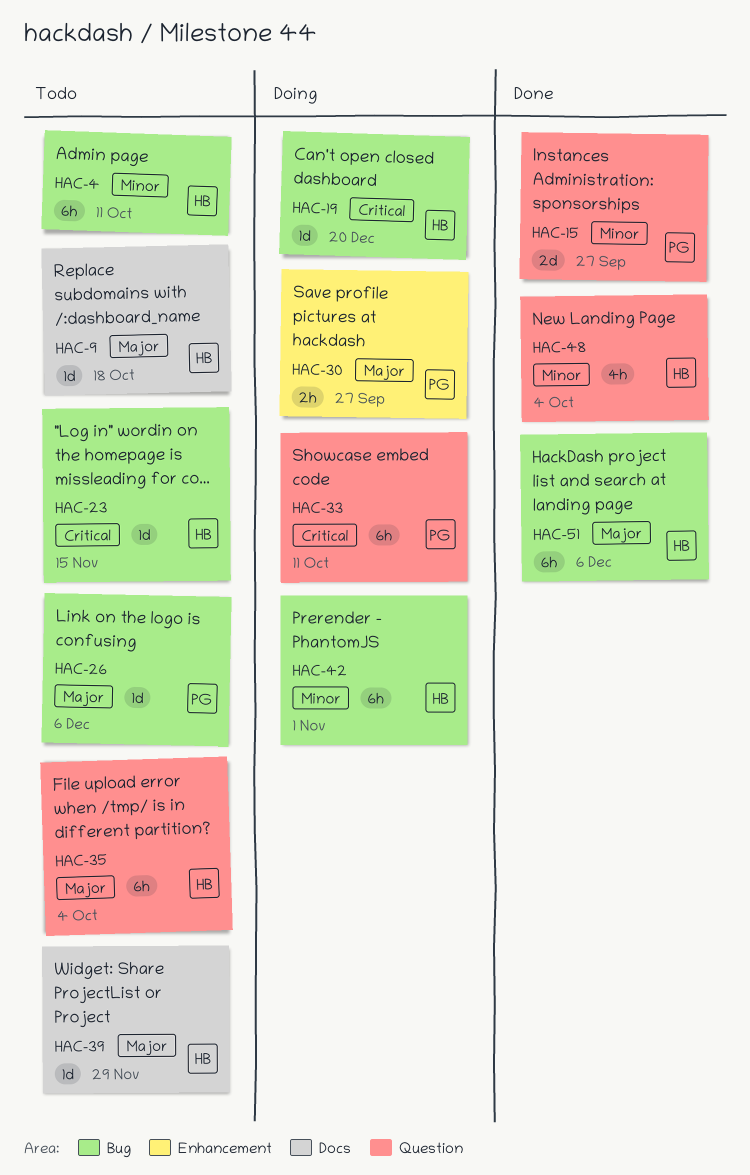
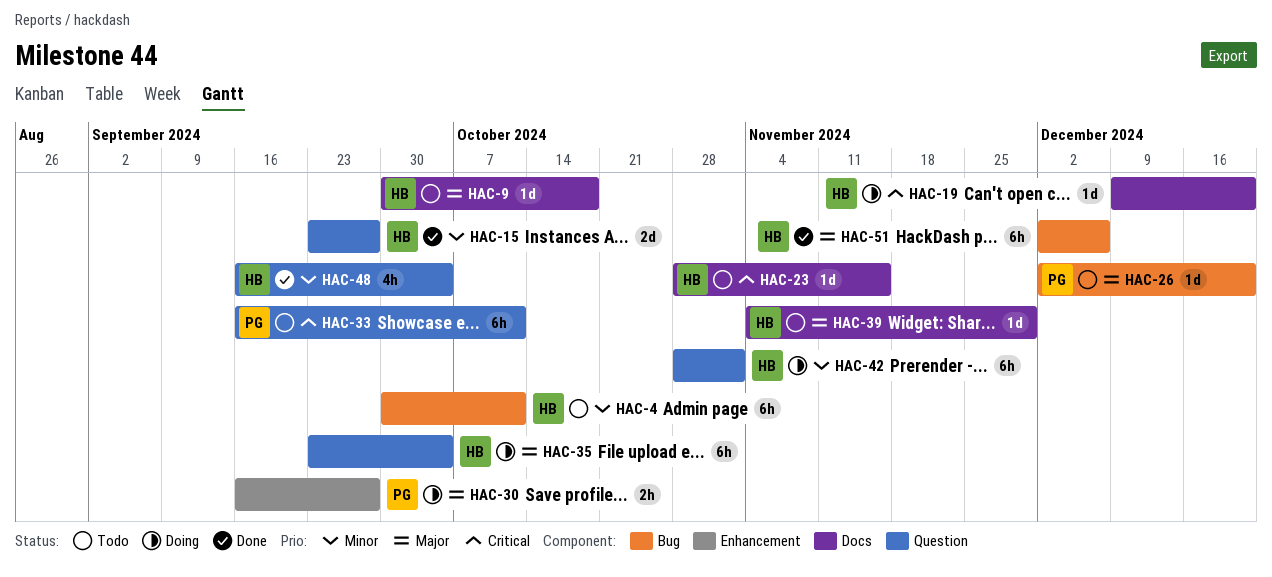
HAC-15, owner: PG -> HB
HAC-19, label: Bug -> Docs
HAC-23, label: Bug -> Docs
HAC-26, due: Dec 6 -> Dec 20
HAC-33, status: Doing -> Todo
HAC-35, status: Todo -> Doing
HAC-42, label: Bug -> Question

